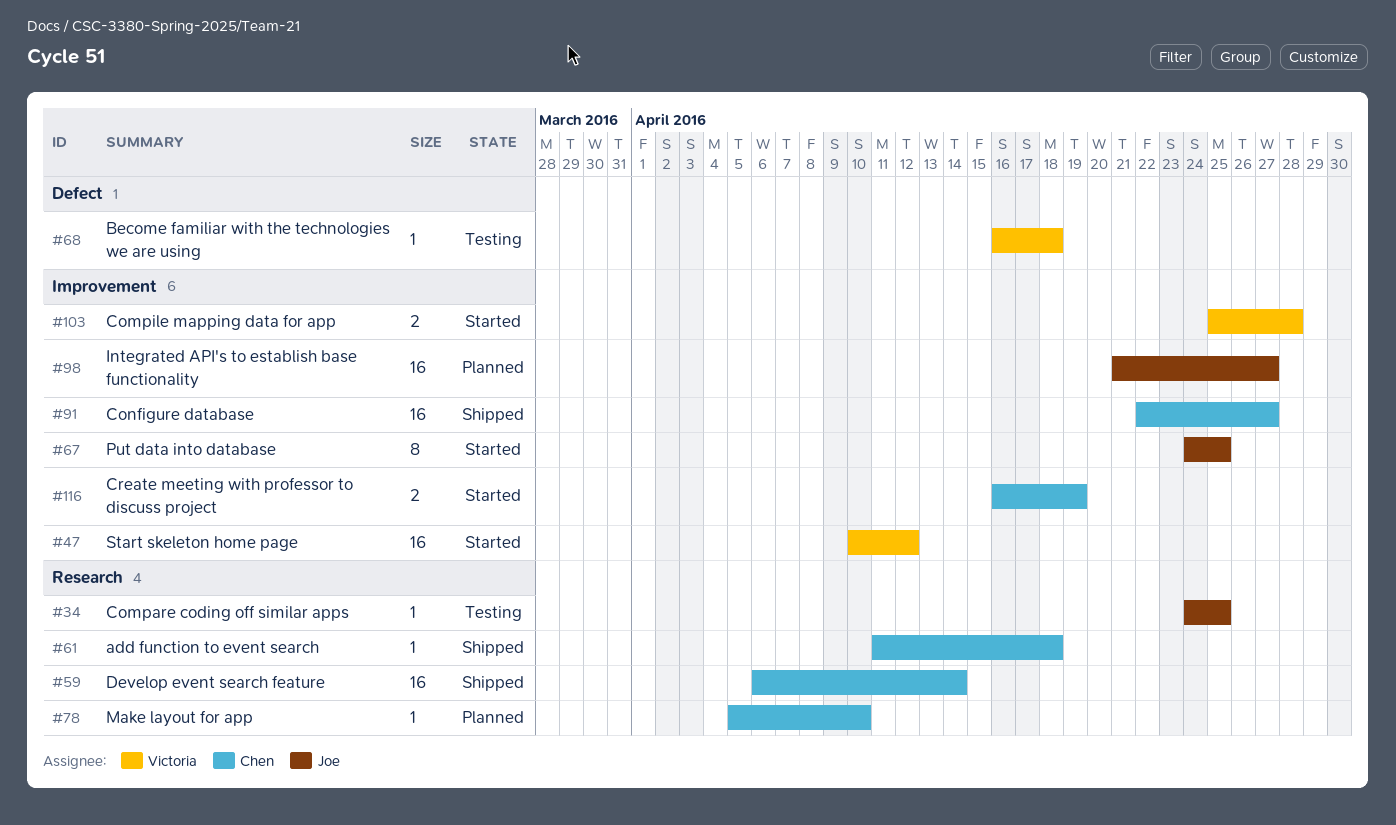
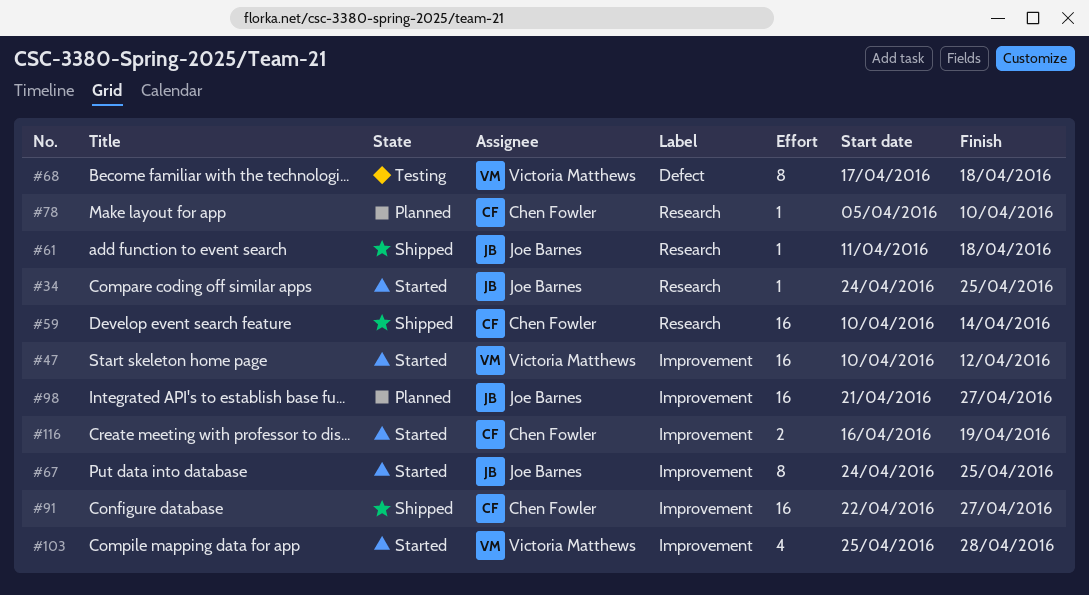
#34, status: Testing -> Started
#59, start: Apr 6 -> Apr 10
#61, owner: Chen Fowler -> Joe Barnes
#68, estimate: 1 -> 8
#68, start: Apr 16 -> Apr 17
#103, estimate: 2 -> 4

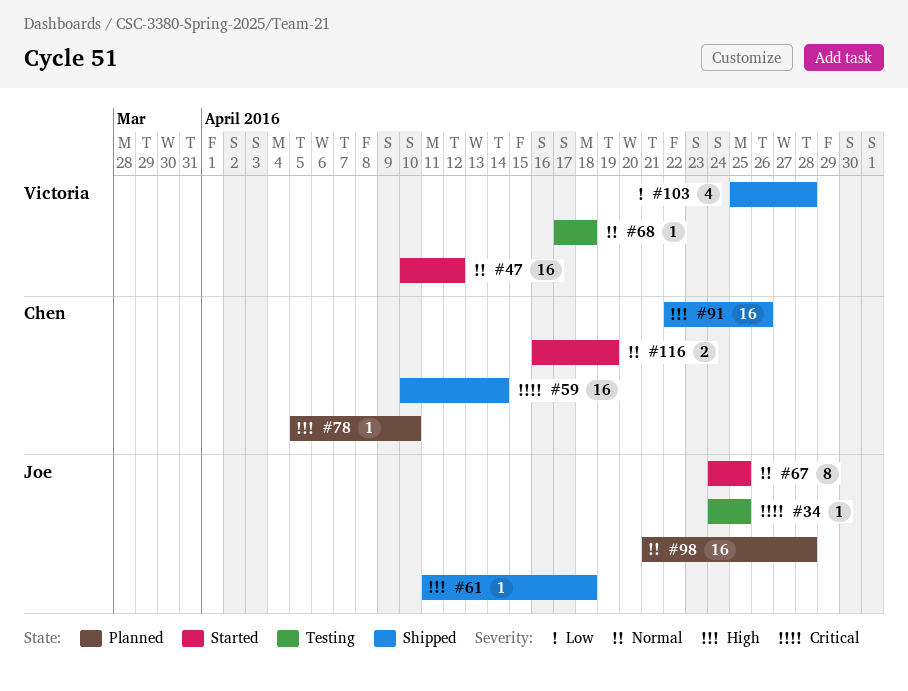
#34, status: Started -> Testing
#68, estimate: 8 -> 1
#91, due: Apr 27 -> Apr 26
#98, due: Apr 27 -> Apr 28
#103, status: Started -> Shipped

